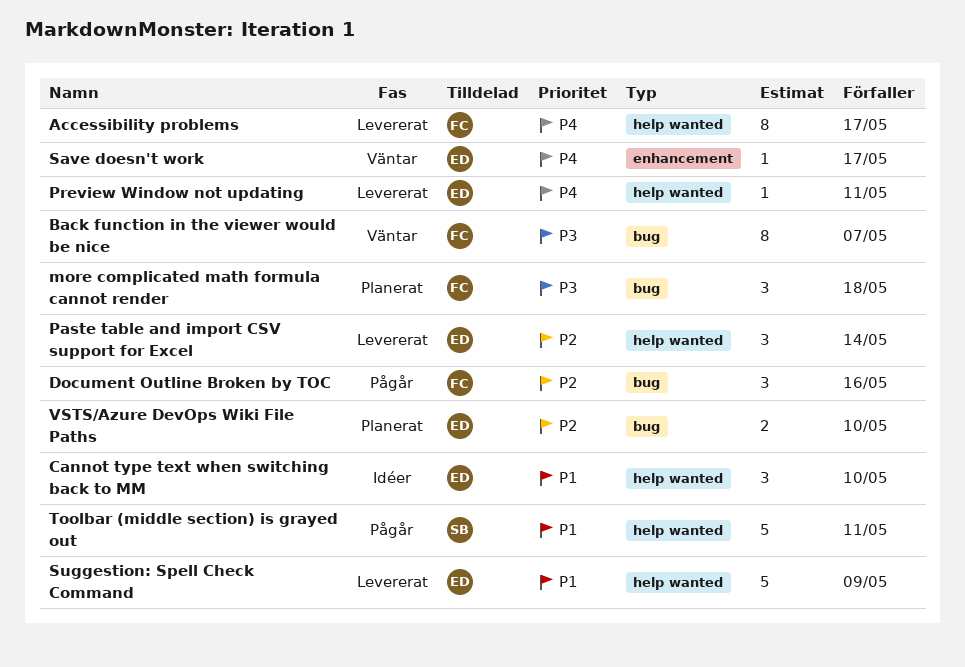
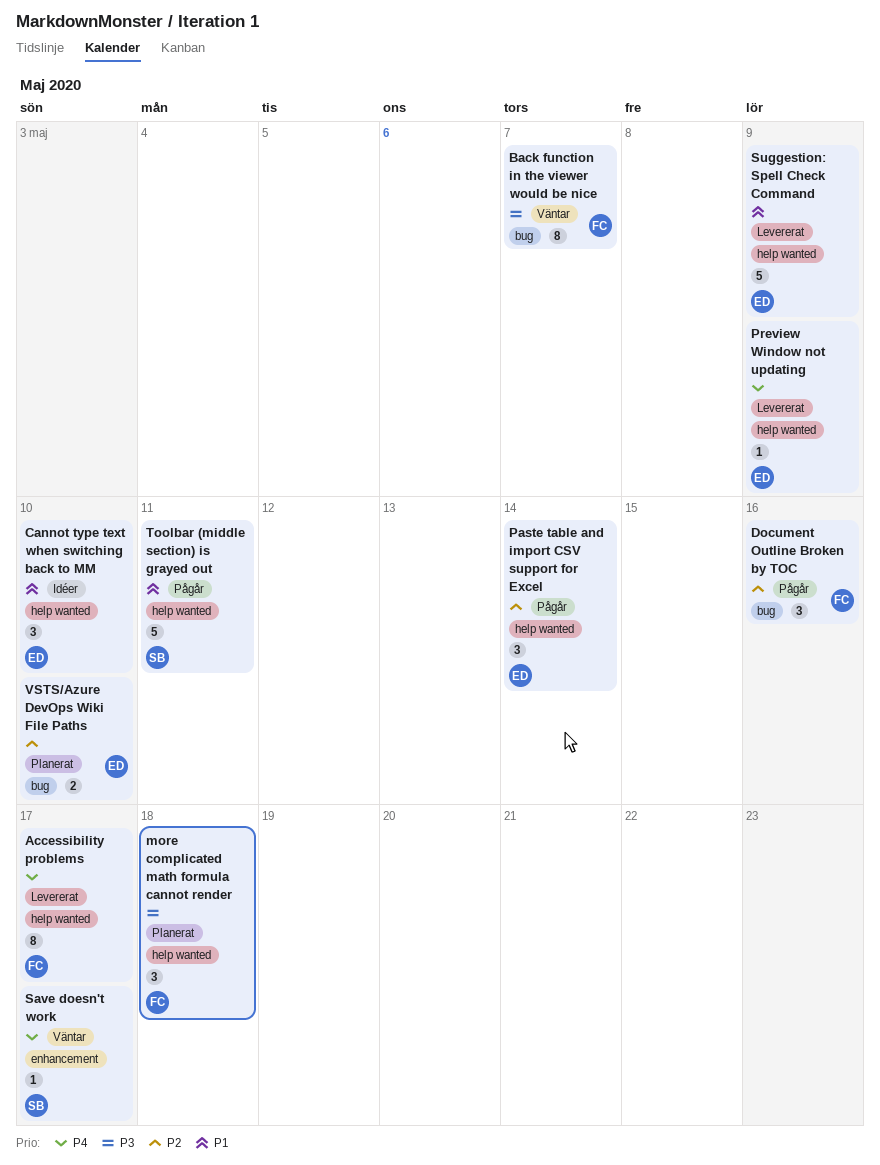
more complicated math formula cannot render, label: bug -> help wanted
Paste table and import CSV support for Excel, status: Levererat -> Pågår
Preview Window not updating, due: May 11 -> May 9
Save doesn't work, owner: ED -> SB

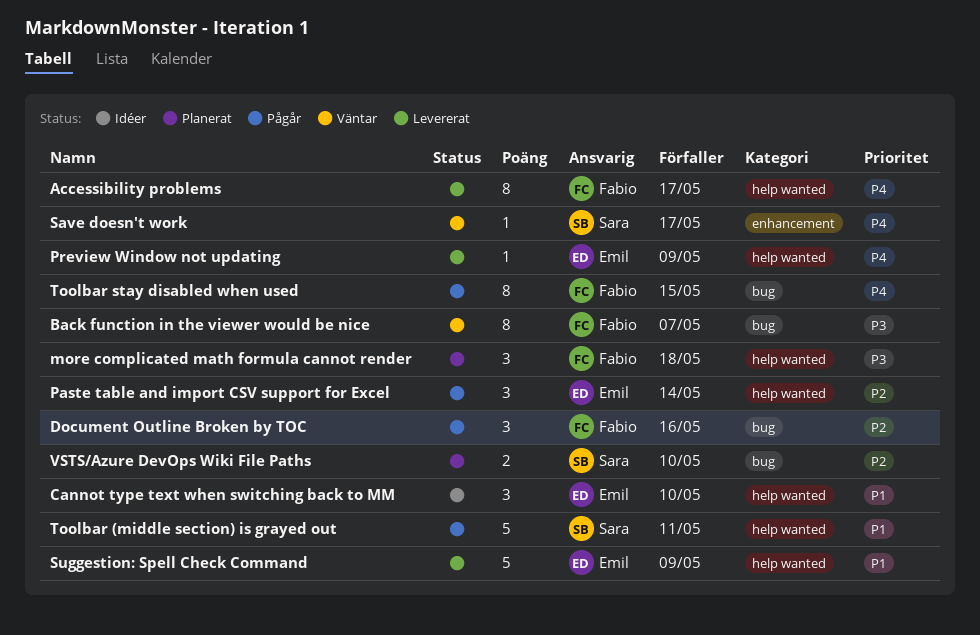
Toolbar stay disabled when used: none -> present
VSTS/Azure DevOps Wiki File Paths, owner: Emil -> Sara

